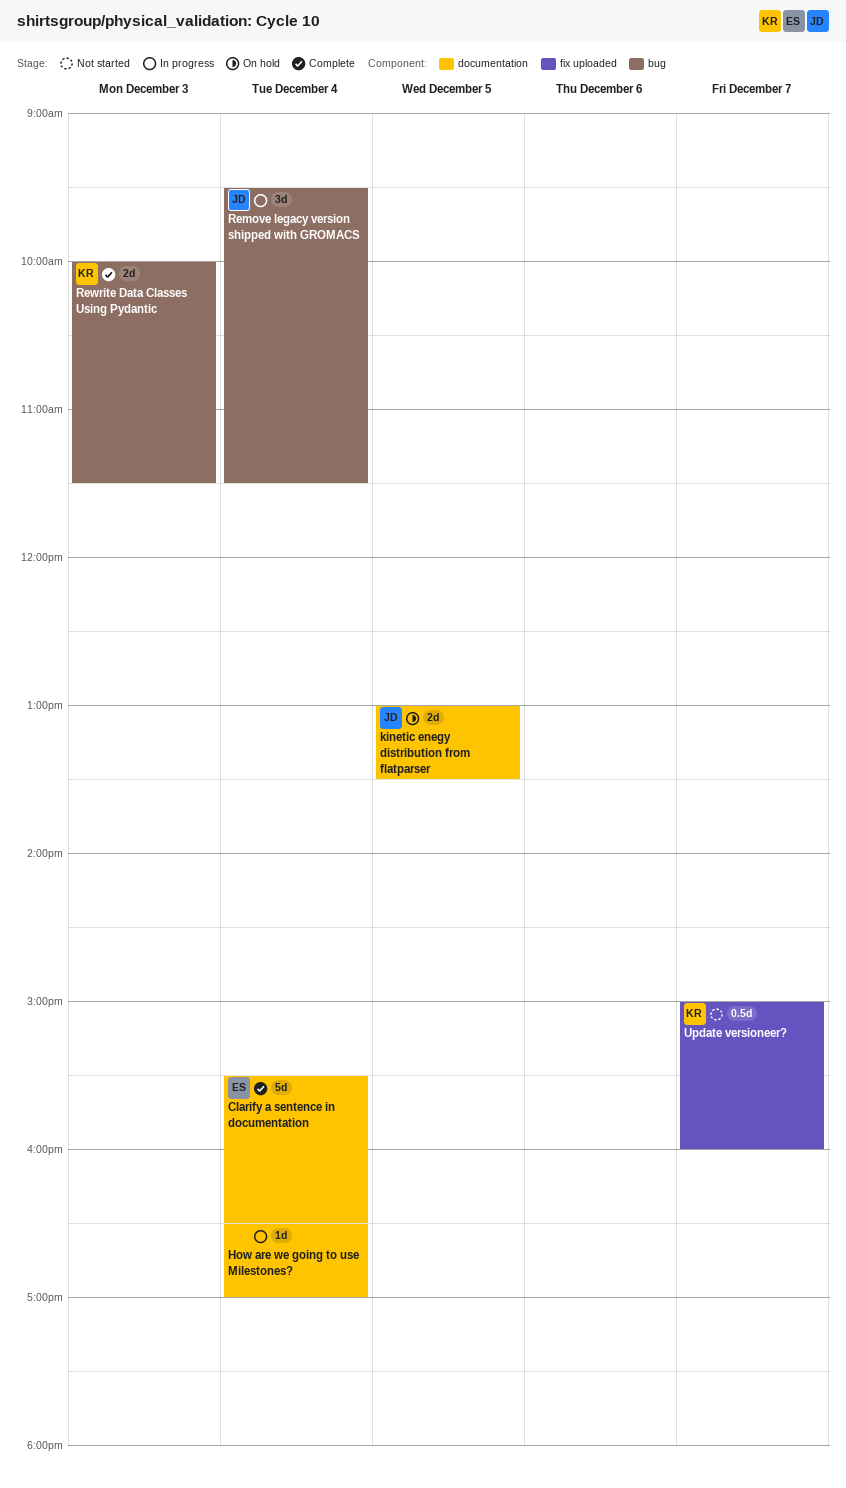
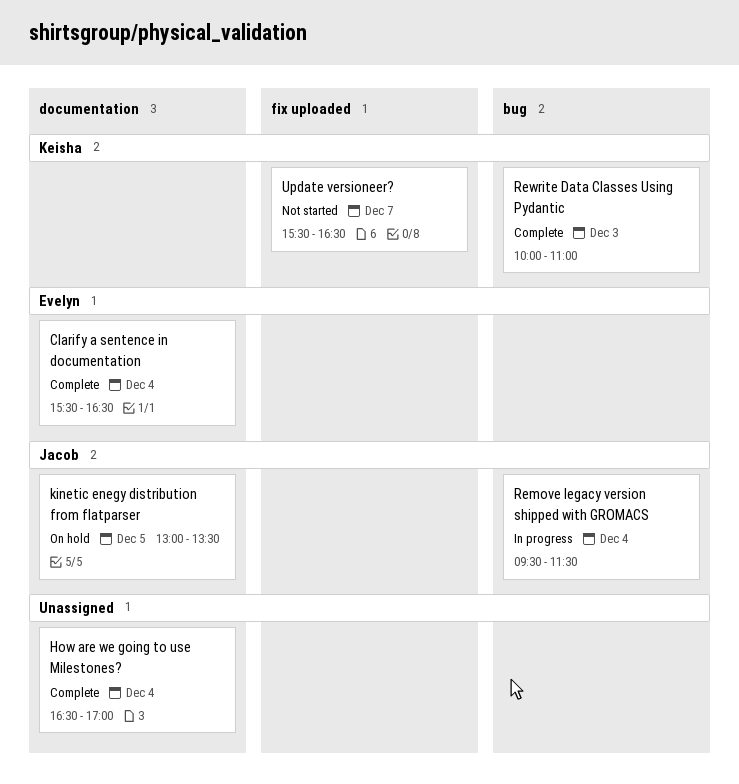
How are we going to use Milestones?, status: In progress -> Complete
Rewrite Data Classes Using Pydantic, ends: 11:30 -> 11:00
Update versioneer?, begins: 15:00 -> 15:30
Update versioneer?, ends: 16:00 -> 16:30

